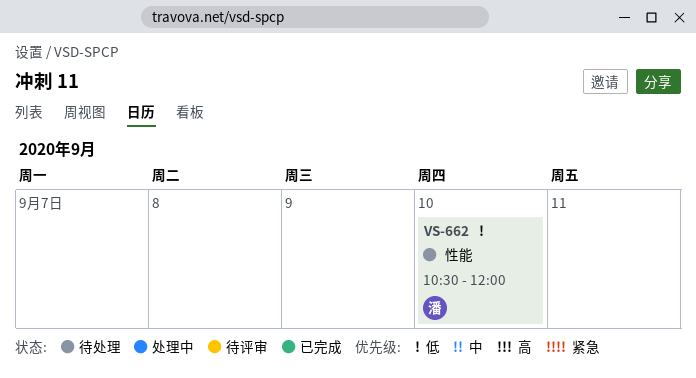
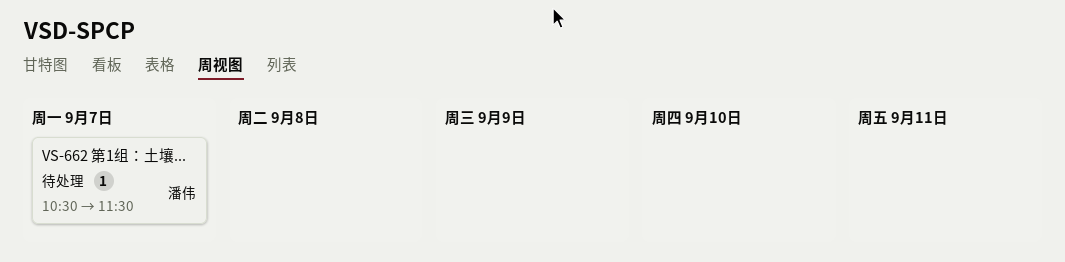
VS-662, day: Sep 10 -> Sep 7
VS-662, ends: 12:00 -> 11:30

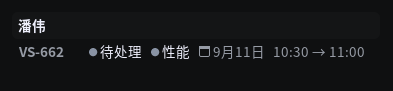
VS-662, day: Sep 7 -> Sep 11
VS-662, ends: 11:30 -> 11:00

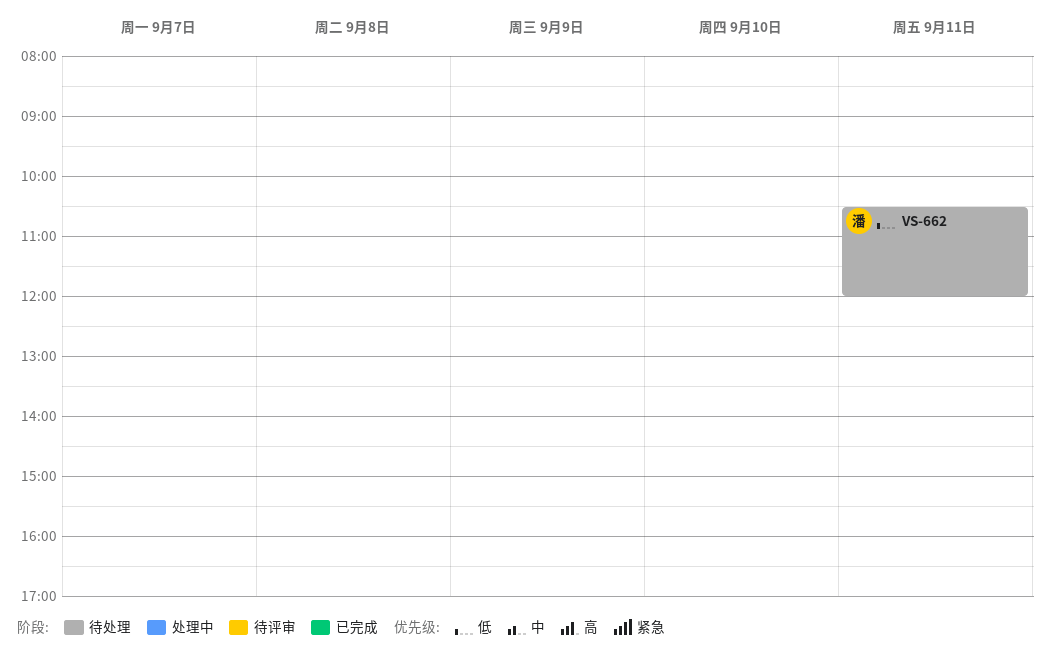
VS-662, ends: 11:00 -> 12:00

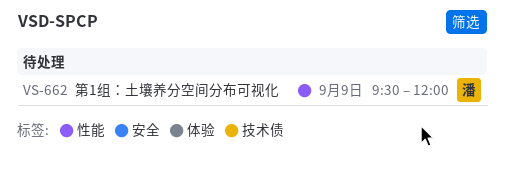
VS-662, day: Sep 11 -> Sep 9
VS-662, begins: 10:30 -> 09:30

